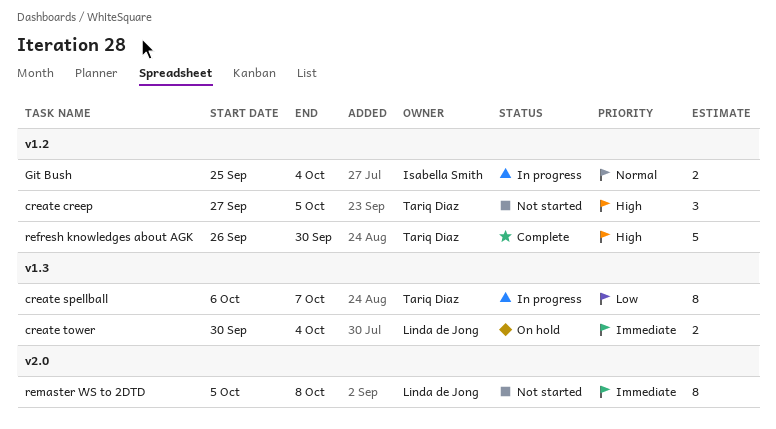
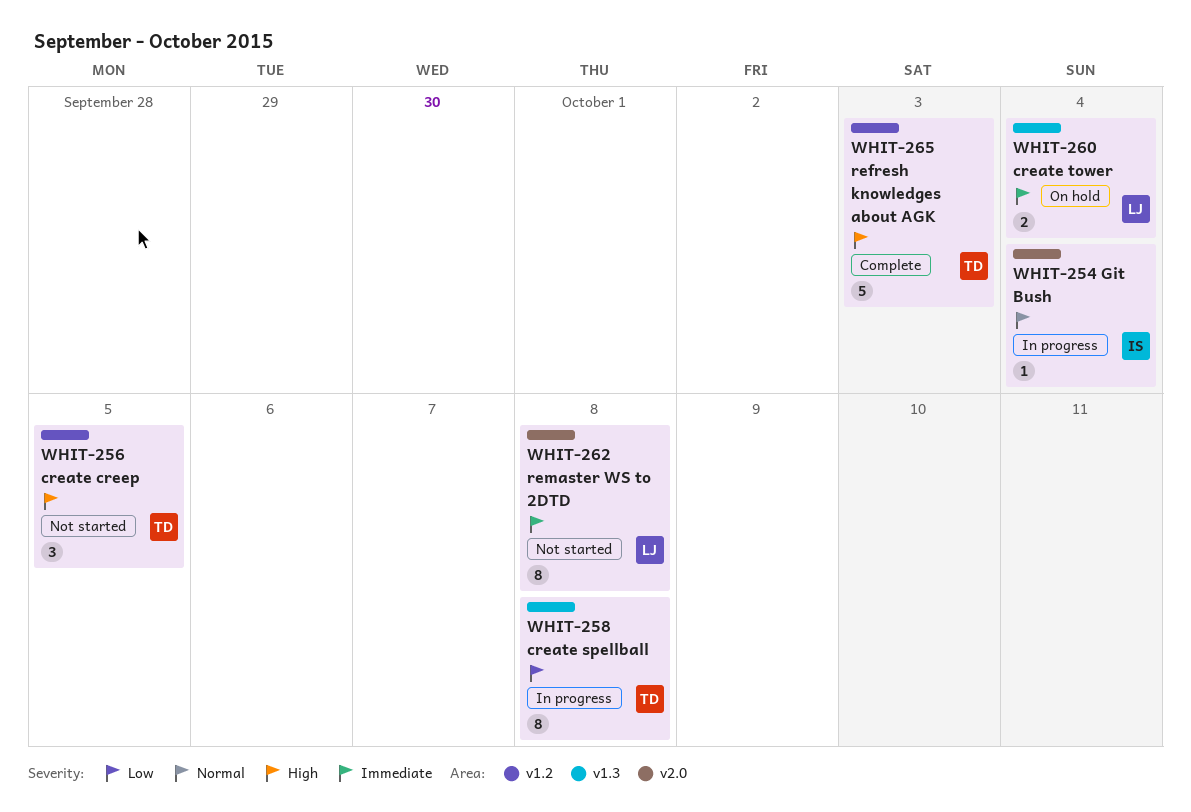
create spellball, due: Oct 7 -> Oct 8
Git Bush, label: v1.2 -> v2.0
Git Bush, estimate: 2 -> 1
refresh knowledges about AGK, due: Sep 30 -> Oct 3

